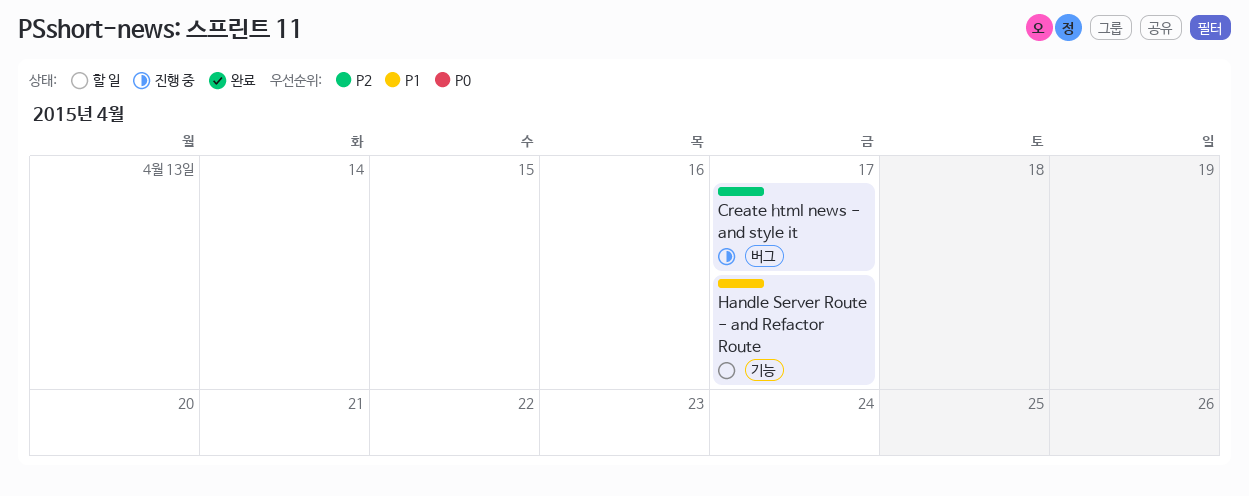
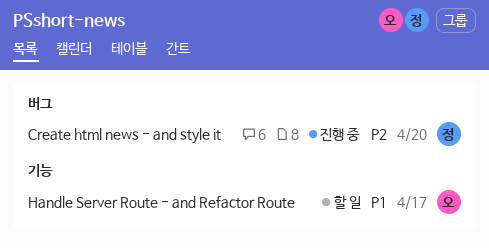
Create html news - and style it, due: Apr 17 -> Apr 20

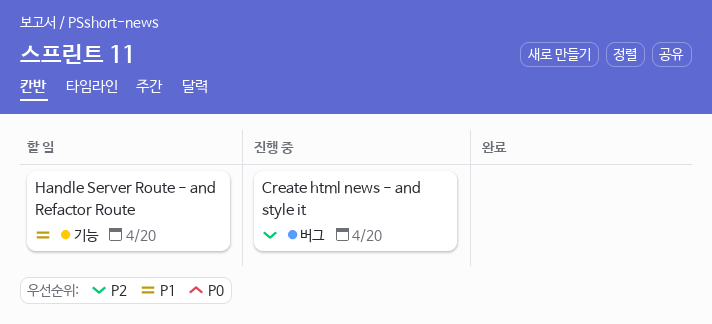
Handle Server Route - and Refactor Route, due: Apr 17 -> Apr 20

